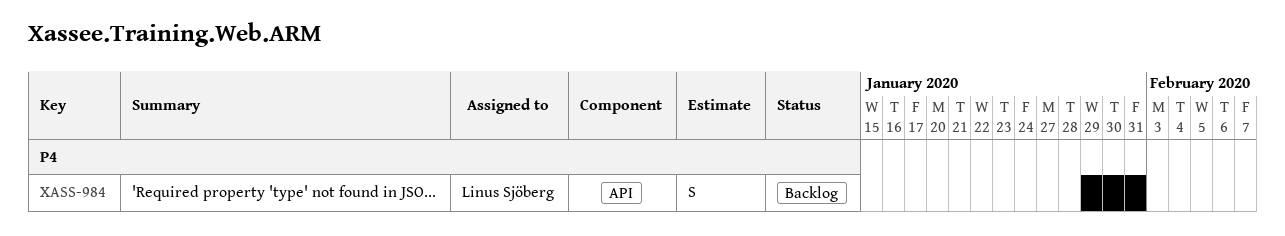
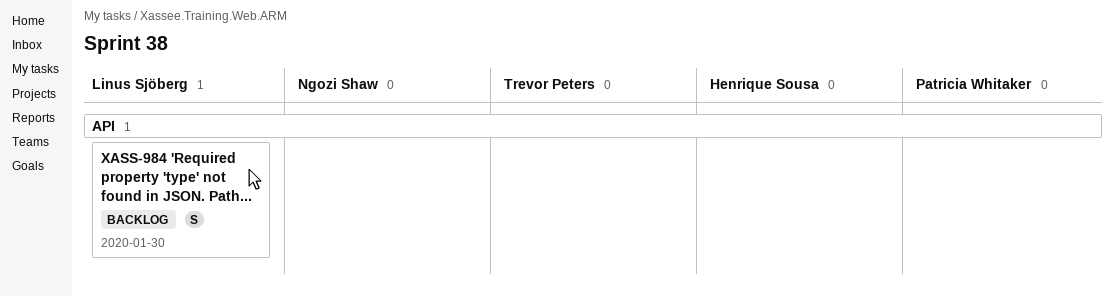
XASS-984, due: Jan 31 -> Jan 30

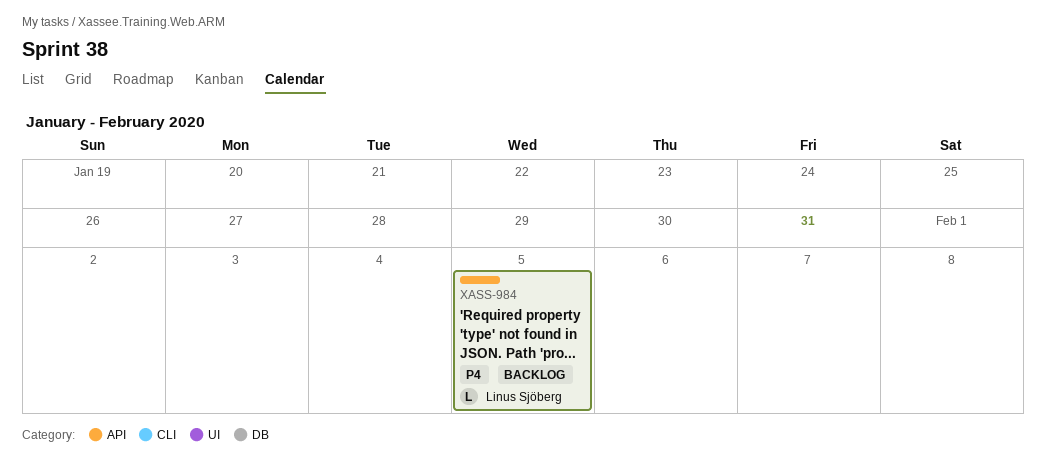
XASS-984, estimate: S -> L
XASS-984, due: Jan 30 -> Feb 5

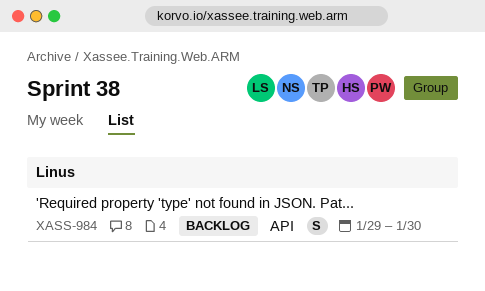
XASS-984, estimate: L -> S
XASS-984, due: Feb 5 -> Jan 30

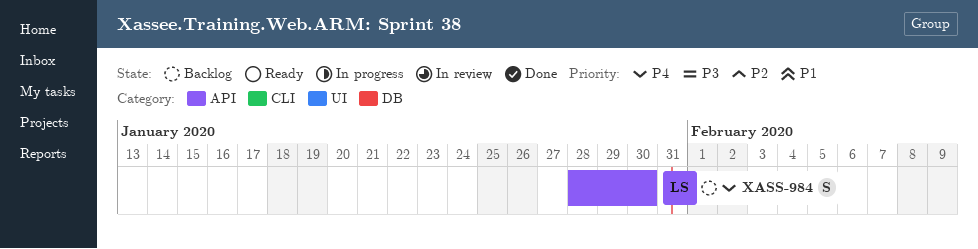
XASS-984, start: Jan 29 -> Jan 28

